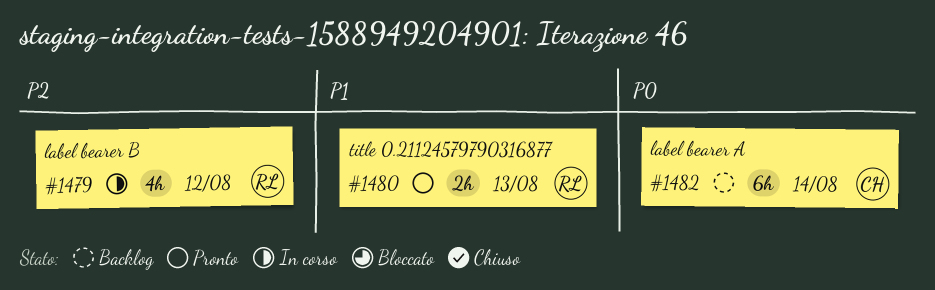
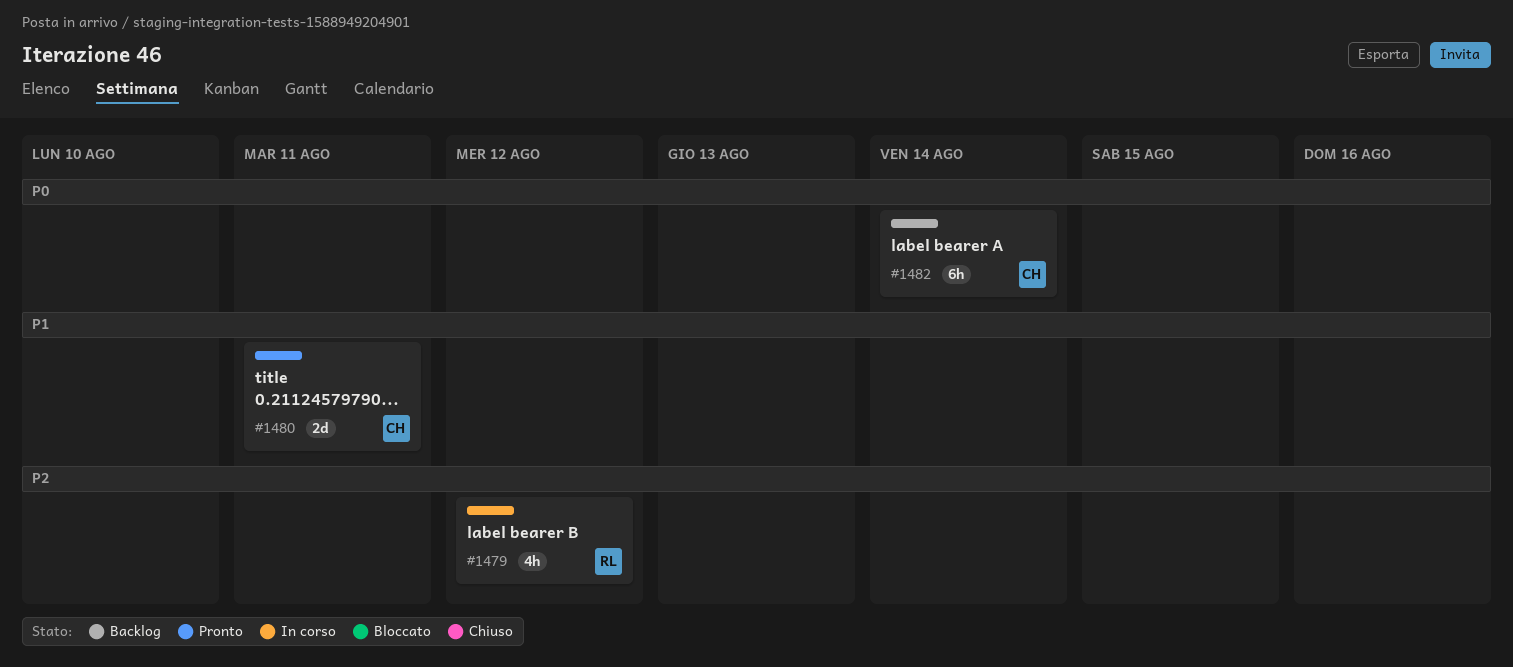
#1480, owner: RL -> CH
#1480, estimate: 2h -> 2d
#1480, due: Aug 13 -> Aug 11

